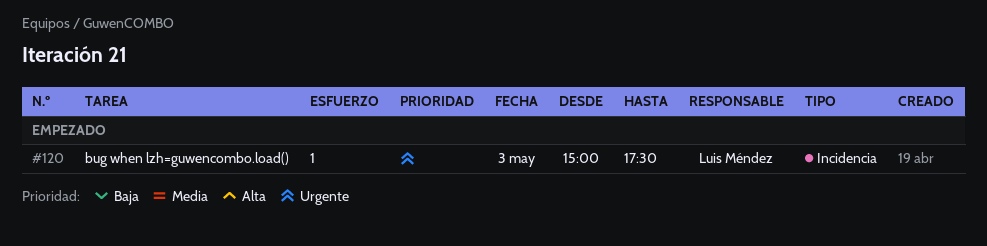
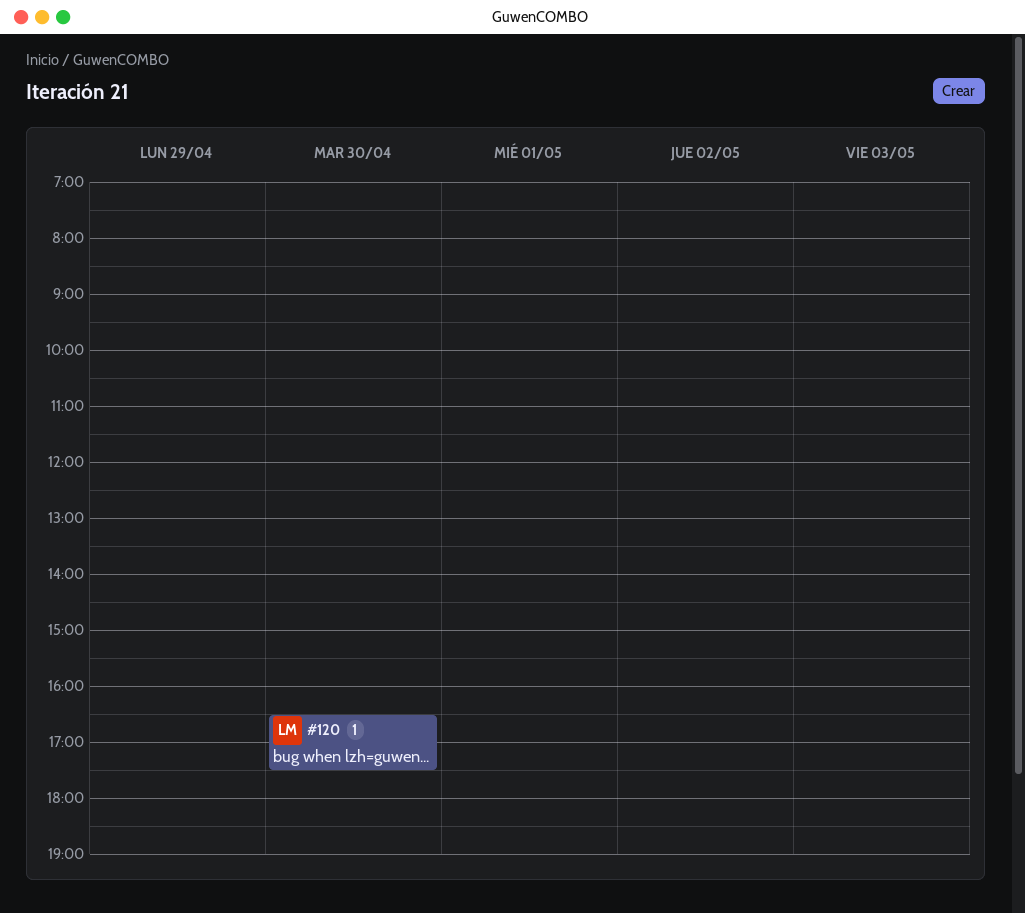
#120, day: May 3 -> Apr 30
#120, begins: 15:00 -> 16:30

